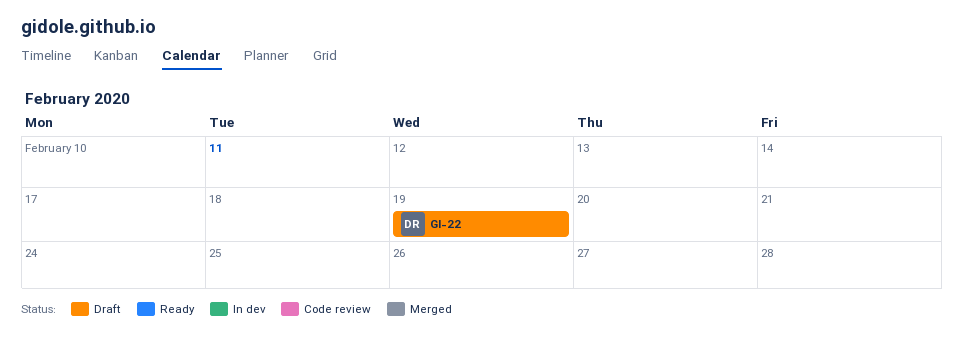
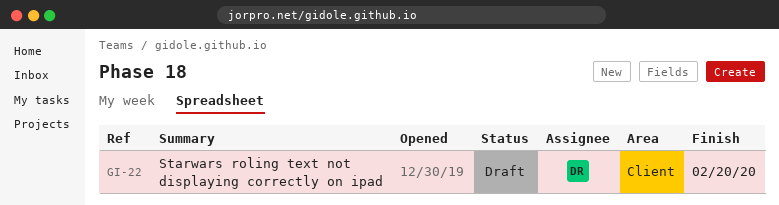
GI-22, due: Feb 19 -> Feb 20

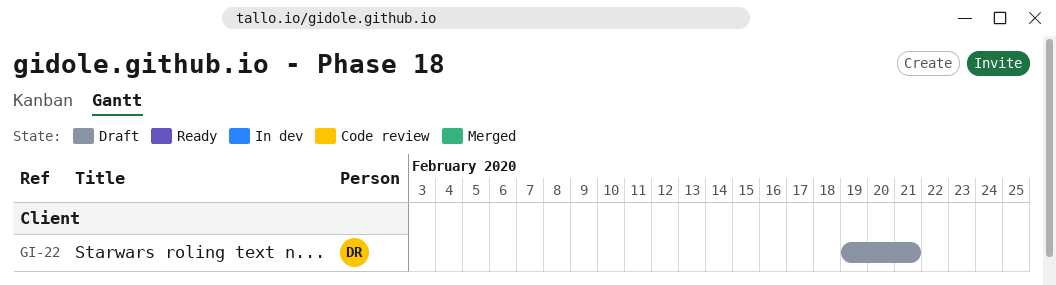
GI-22, due: Feb 20 -> Feb 21

